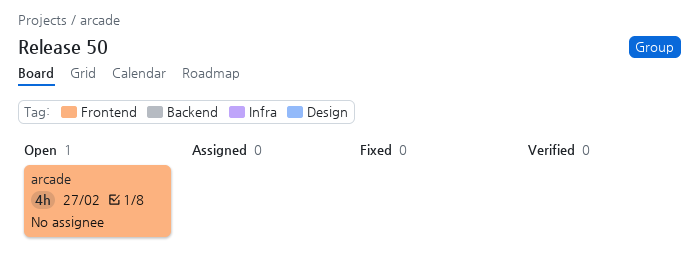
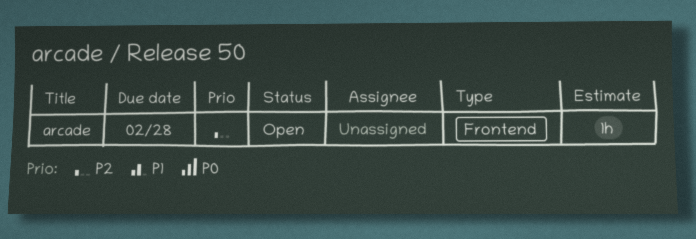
arcade, estimate: 4h -> 1h
arcade, due: Feb 27 -> Feb 28

